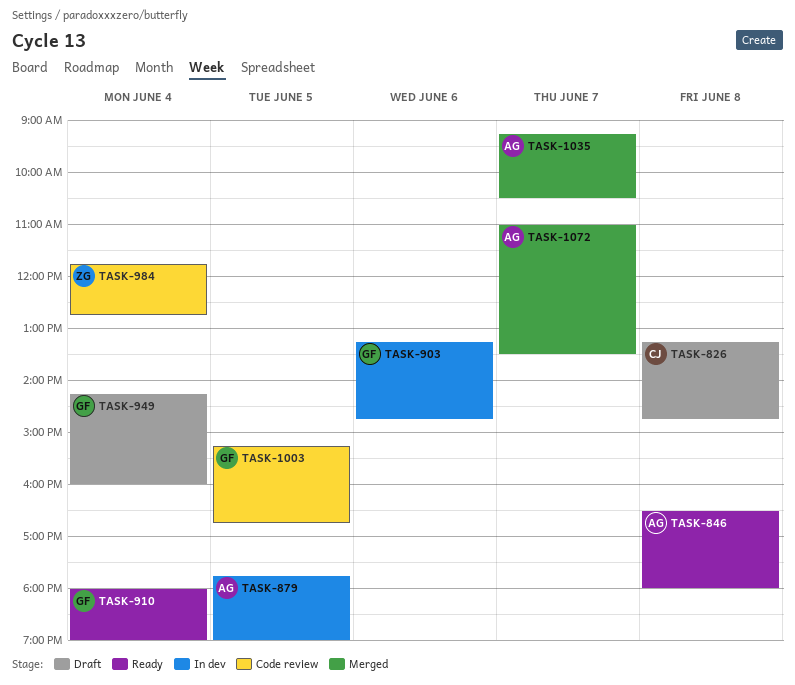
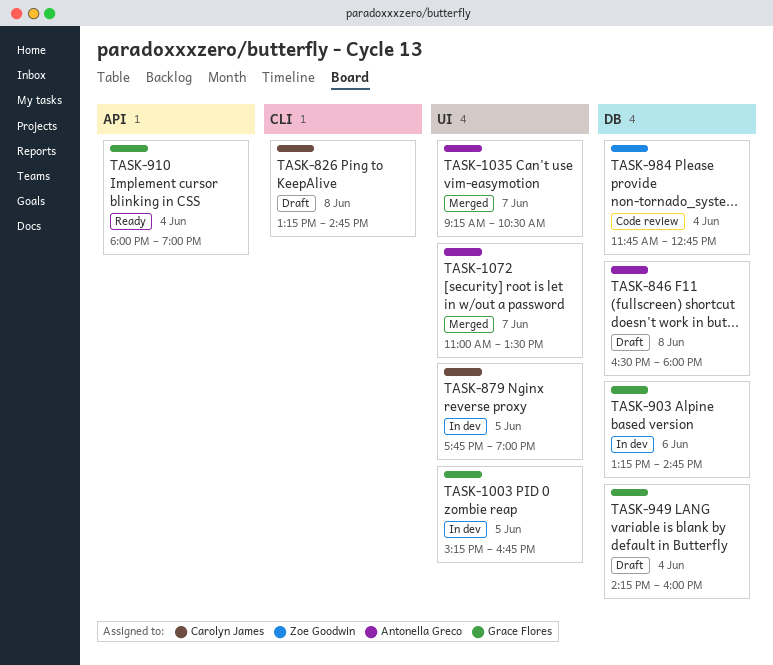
TASK-846, status: Ready -> Draft
TASK-879, owner: Antonella Greco -> Carolyn James
TASK-1003, status: Code review -> In dev

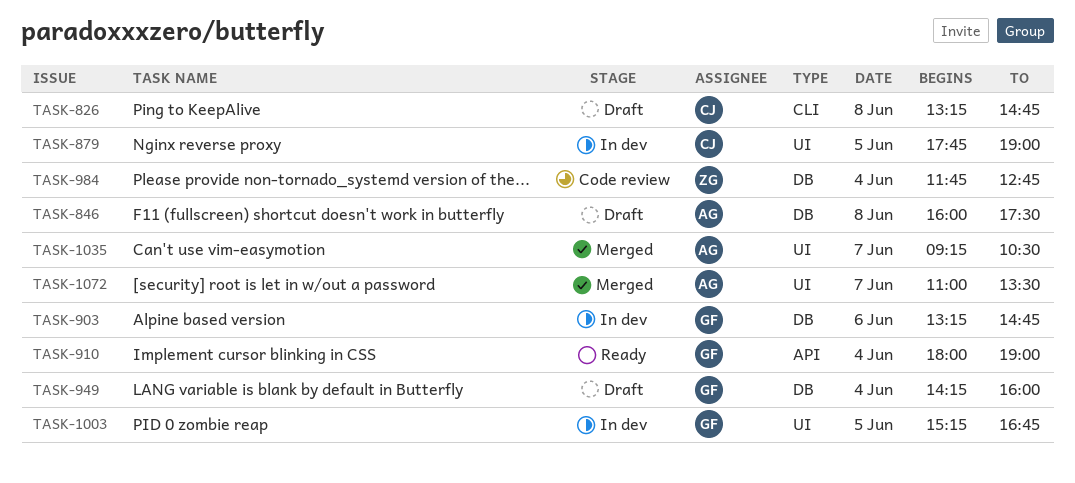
TASK-846, begins: 16:30 -> 16:00
TASK-846, ends: 18:00 -> 17:30

